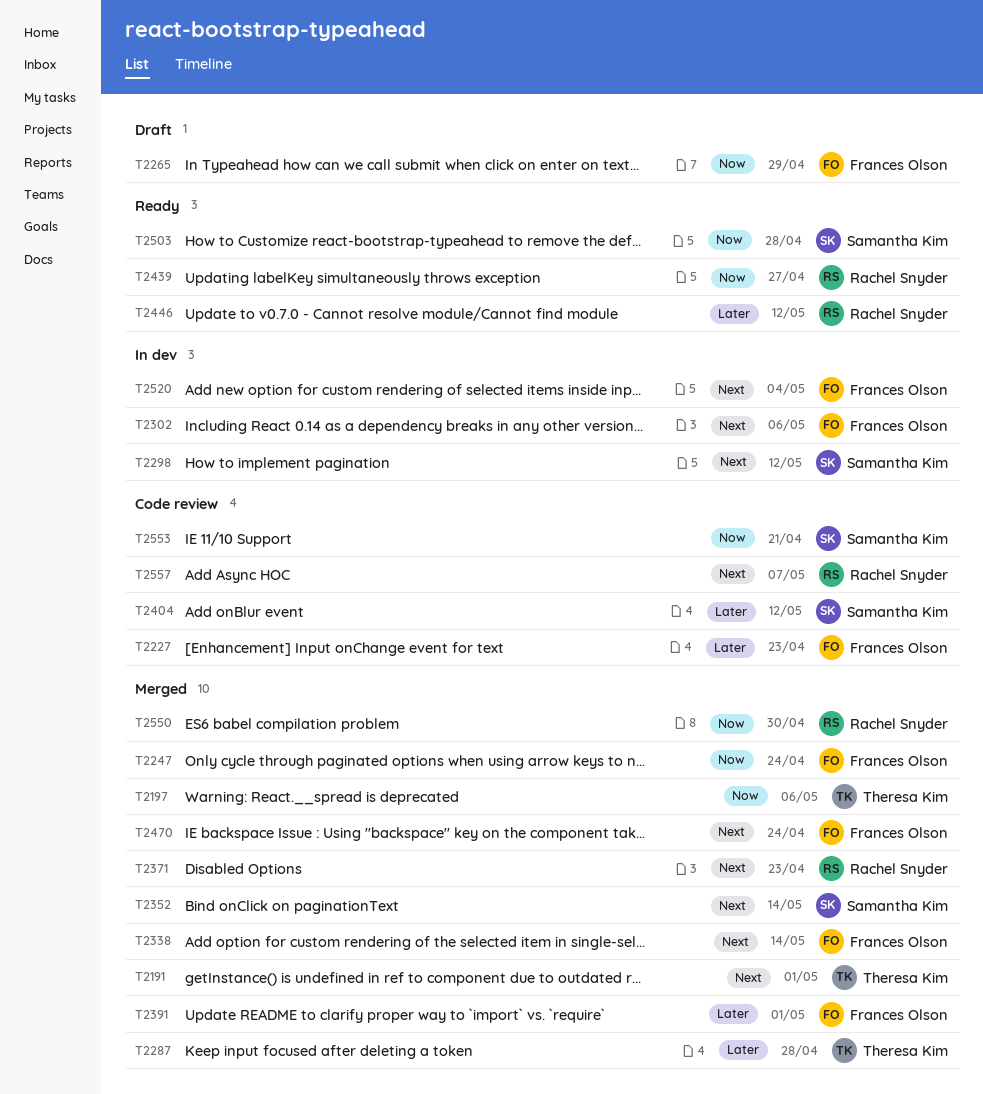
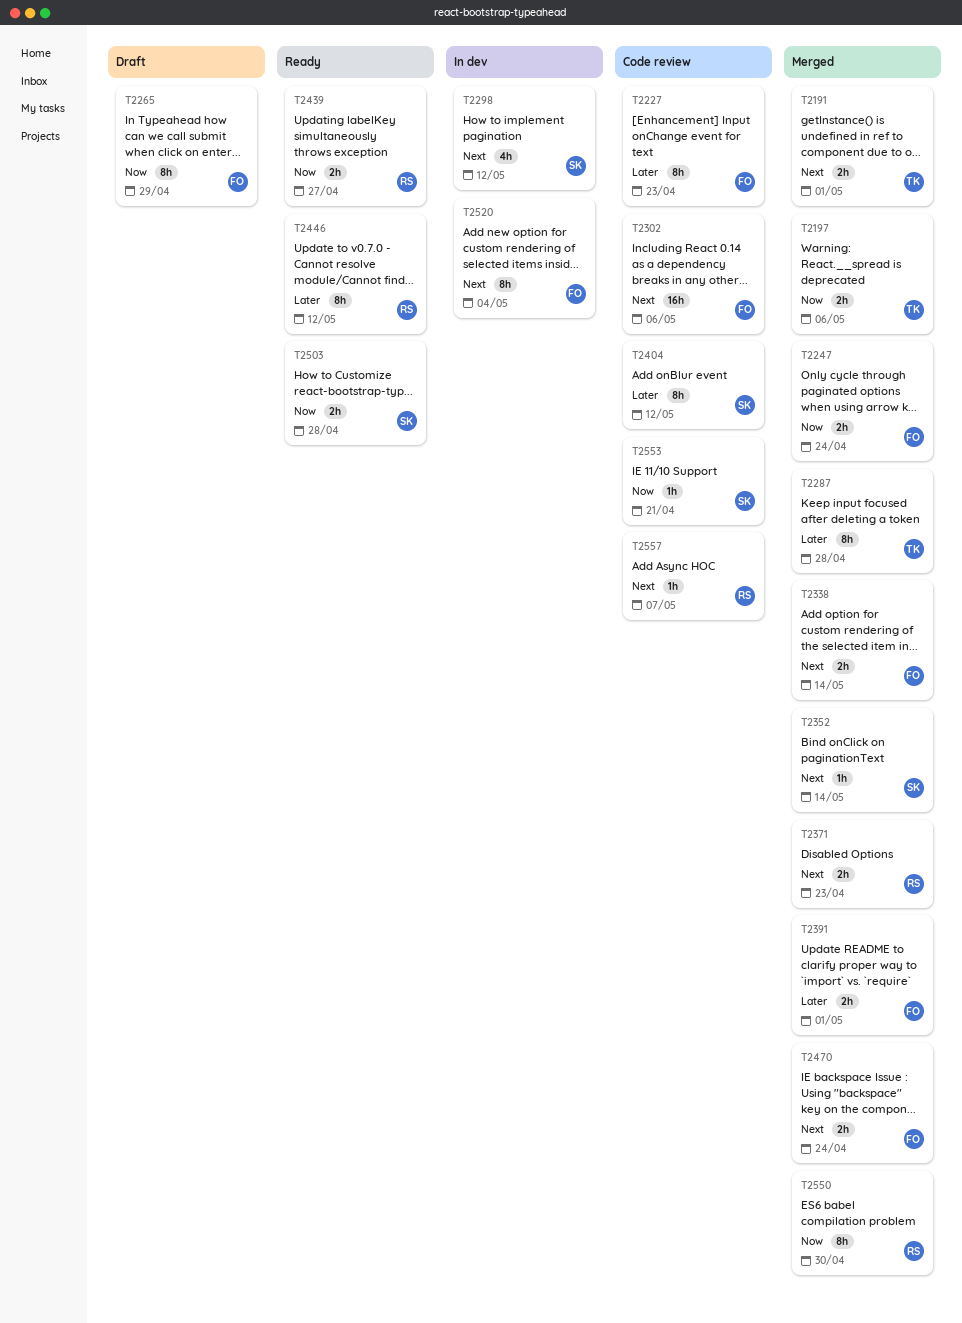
T2302, status: In dev -> Code review

